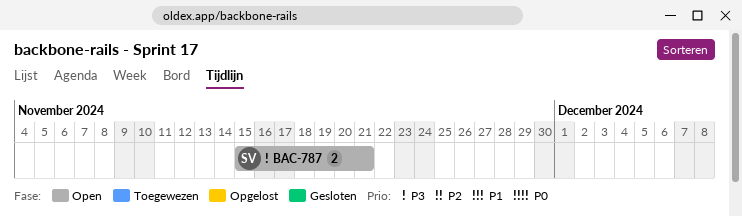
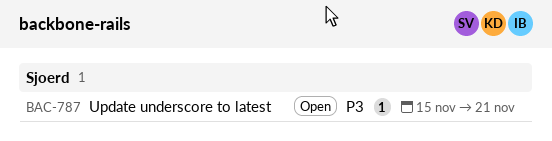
BAC-787, estimate: 2 -> 1

